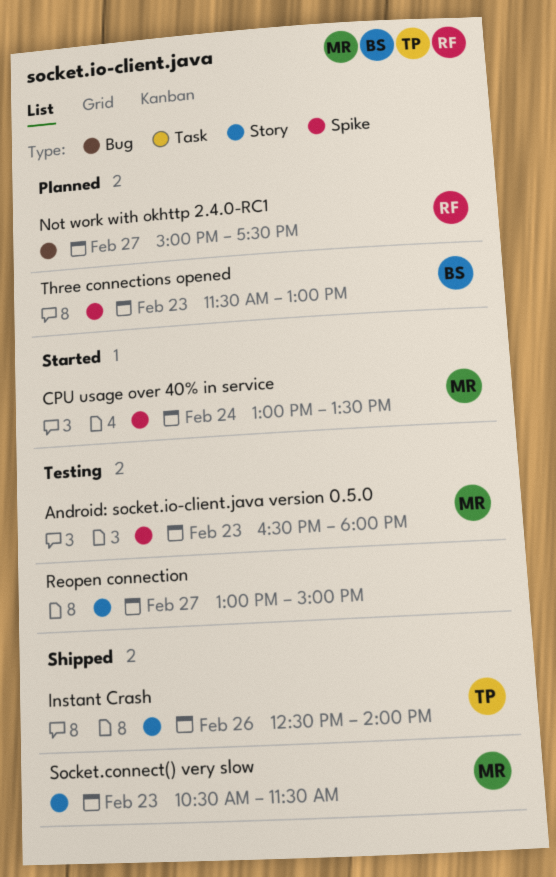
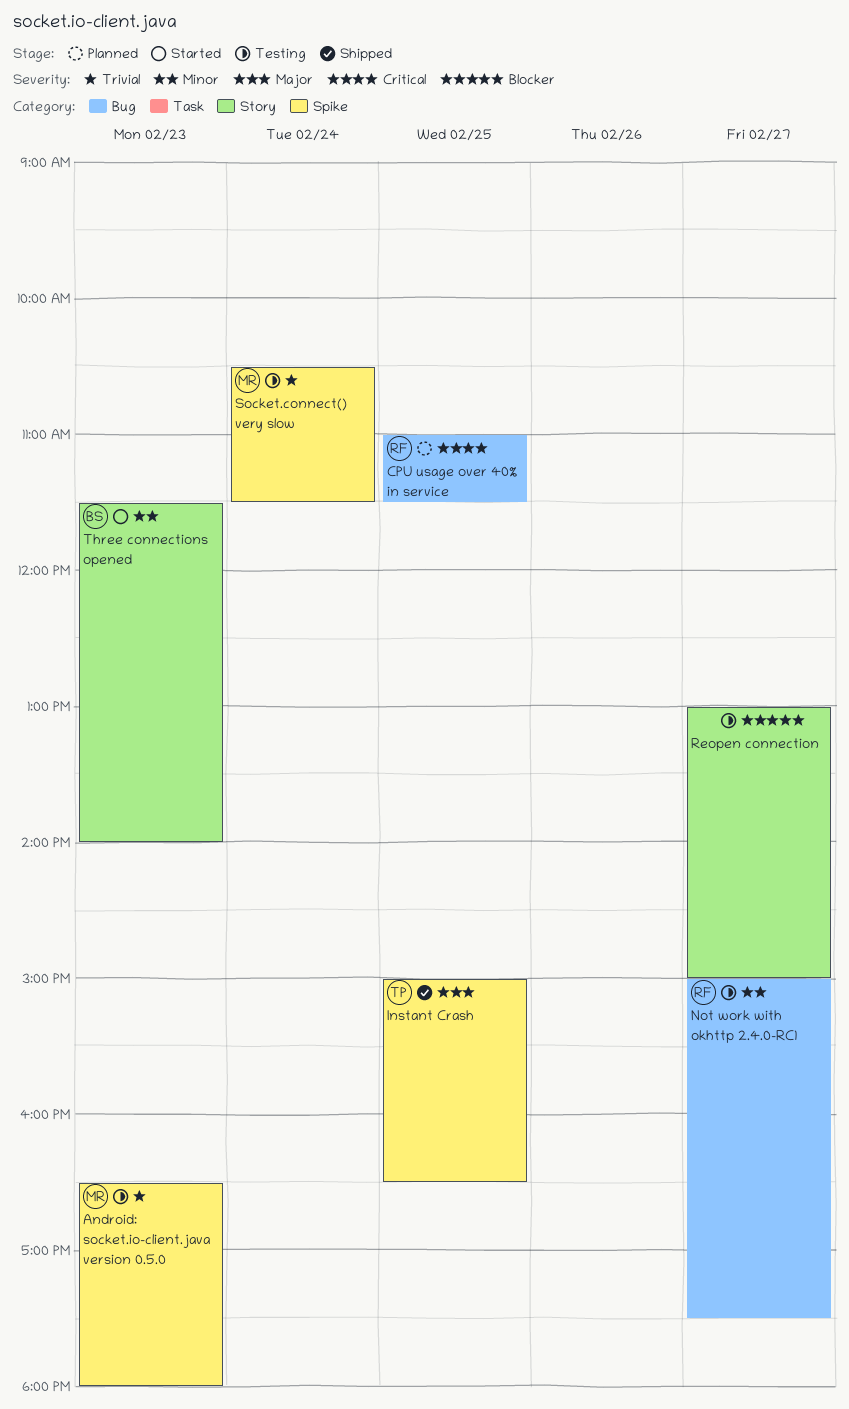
CPU usage over 40% in service, status: Started -> Planned
CPU usage over 40% in service, owner: MR -> RF
CPU usage over 40% in service, label: Spike -> Bug
CPU usage over 40% in service, day: Feb 24 -> Feb 25
CPU usage over 40% in service, begins: 13:00 -> 11:00
CPU usage over 40% in service, ends: 13:30 -> 11:30
Instant Crash, label: Story -> Spike
Instant Crash, day: Feb 26 -> Feb 25
Instant Crash, begins: 12:30 -> 15:00
Instant Crash, ends: 14:00 -> 16:30
Not work with okhttp 2.4.0-RC1, status: Planned -> Testing
Socket.connect() very slow, status: Shipped -> Testing
Socket.connect() very slow, label: Story -> Spike
Socket.connect() very slow, day: Feb 23 -> Feb 24
Three connections opened, status: Planned -> Started
Three connections opened, label: Spike -> Story
Three connections opened, ends: 13:00 -> 14:00

